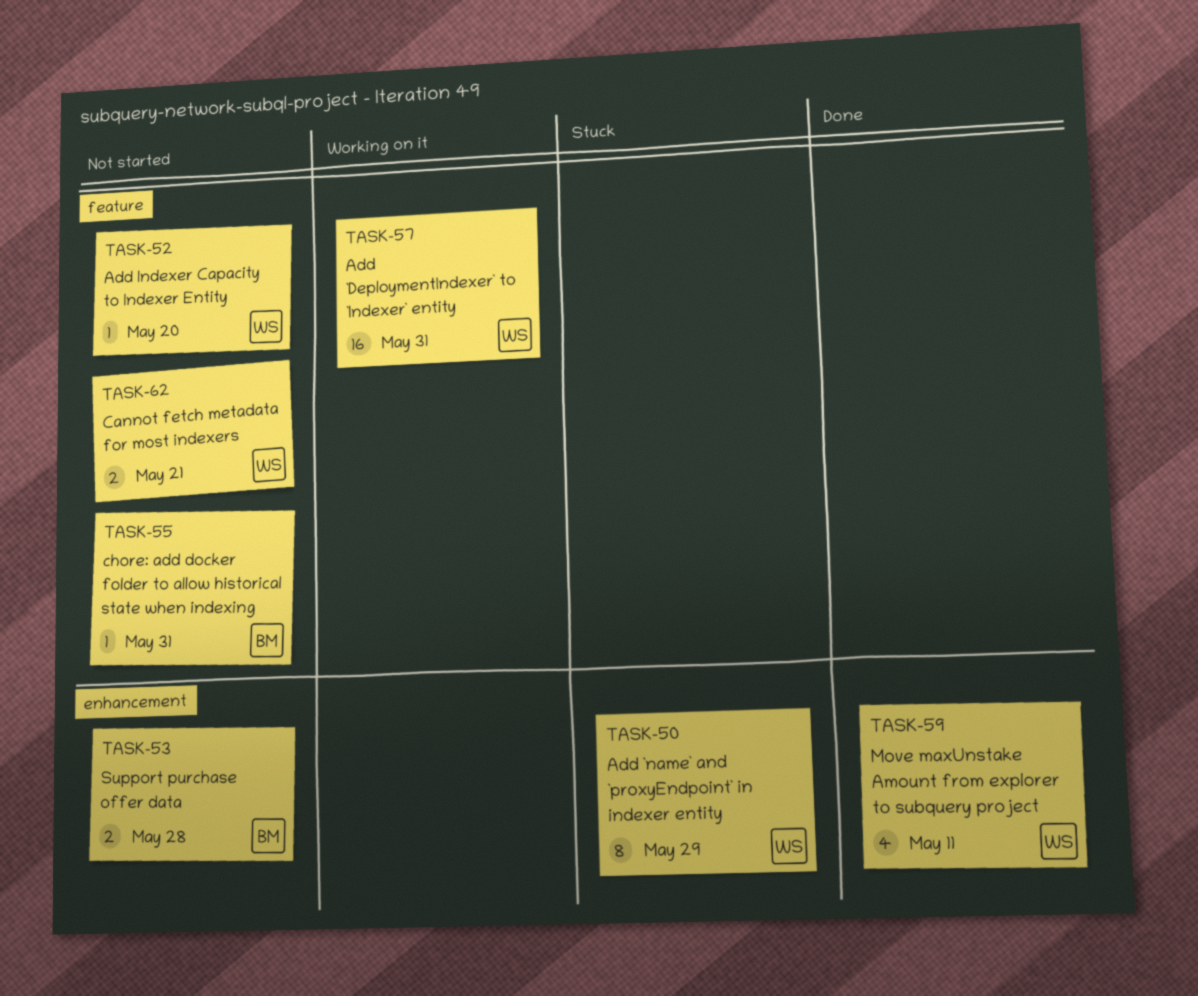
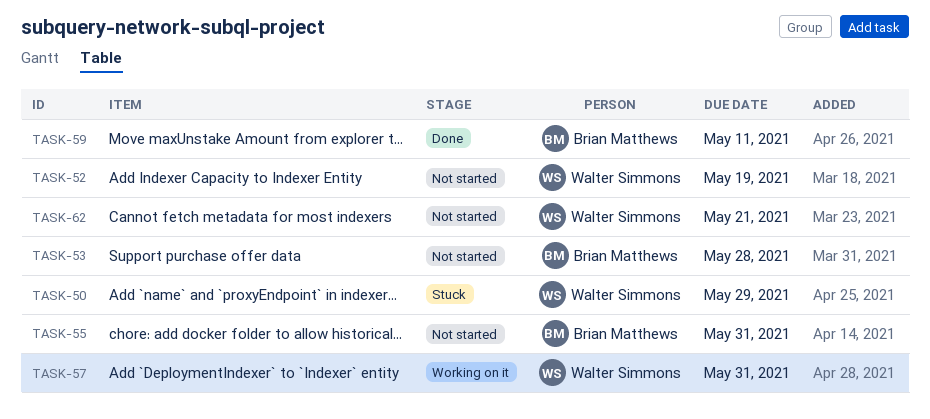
TASK-52, due: May 20 -> May 19
TASK-59, owner: Walter Simmons -> Brian Matthews

